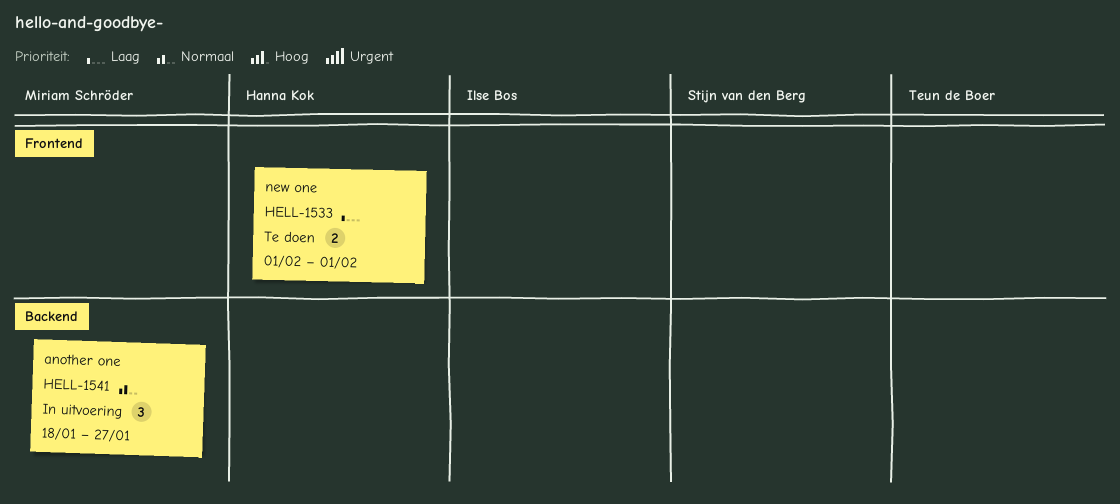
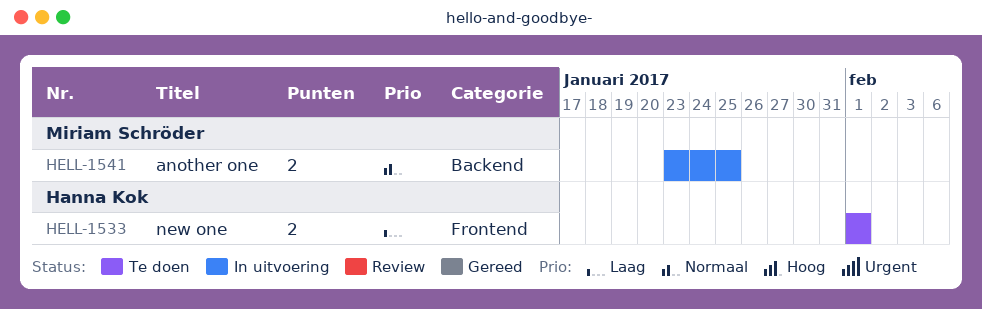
HELL-1541, estimate: 3 -> 2
HELL-1541, start: Jan 18 -> Jan 23
HELL-1541, due: Jan 27 -> Jan 25

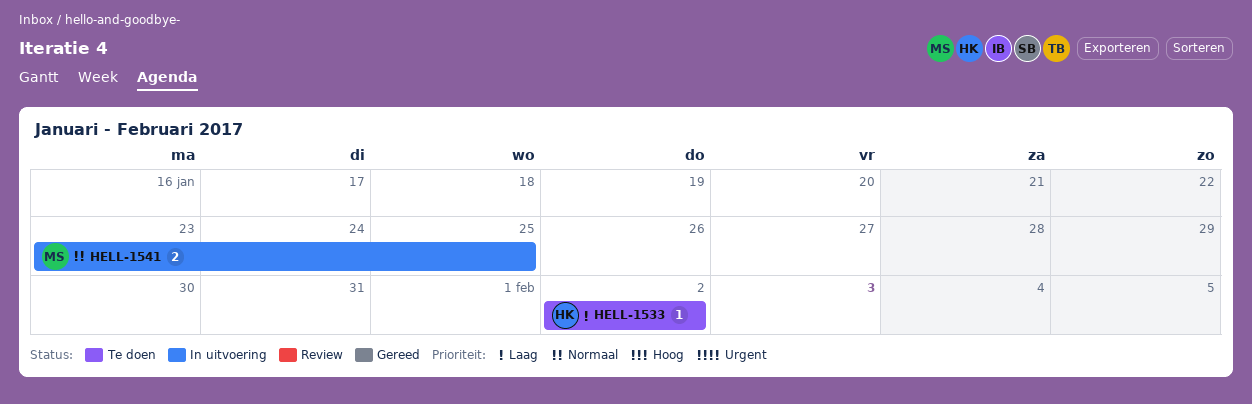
HELL-1533, estimate: 2 -> 1
HELL-1533, start: Feb 1 -> Feb 2
HELL-1533, due: Feb 1 -> Feb 2

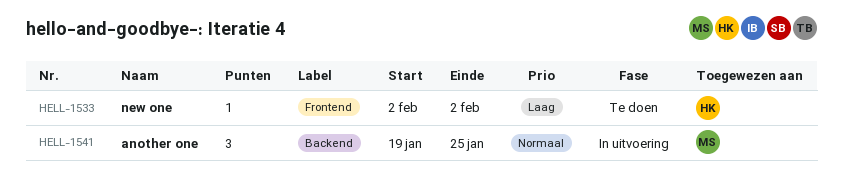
HELL-1541, estimate: 2 -> 3
HELL-1541, start: Jan 23 -> Jan 19

